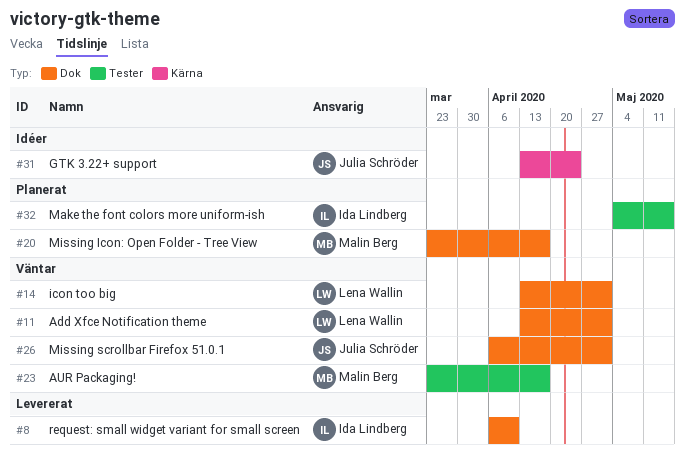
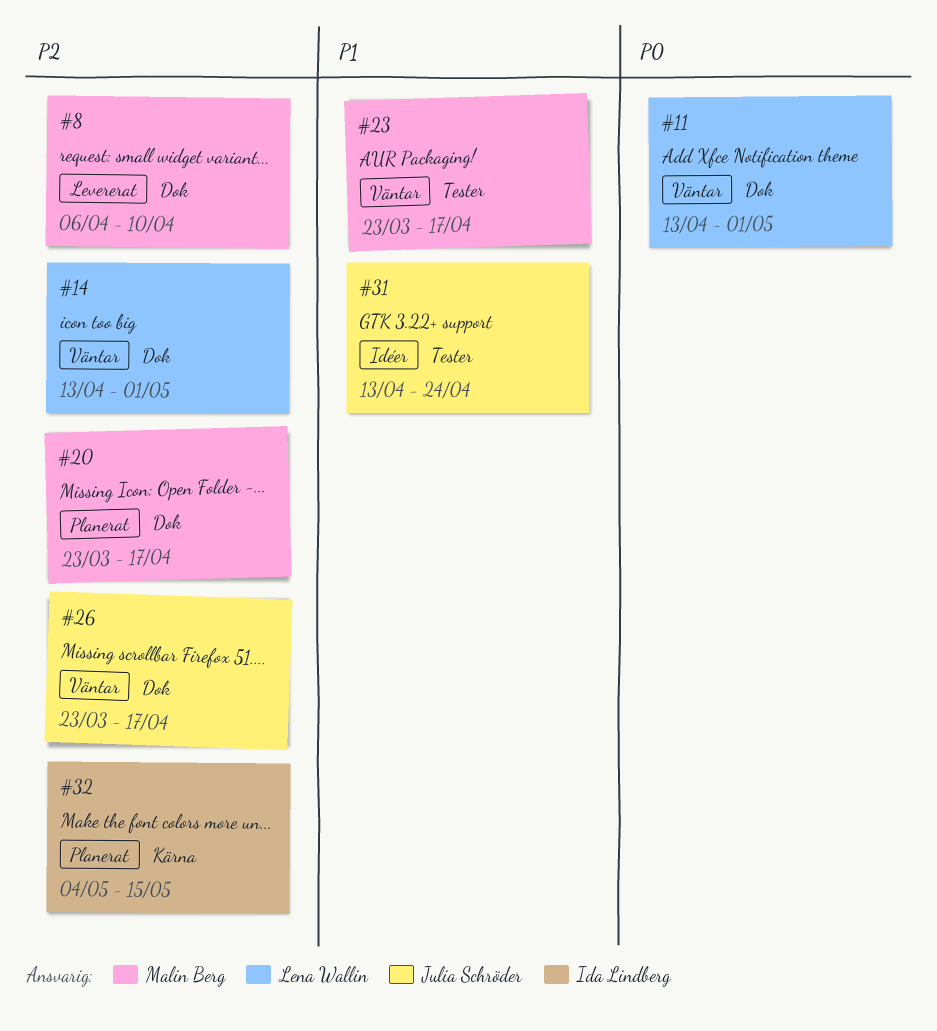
#8, owner: Ida Lindberg -> Malin Berg
#26, start: Apr 6 -> Mar 23
#26, due: May 1 -> Apr 17
#31, label: Kärna -> Tester
#32, label: Tester -> Kärna

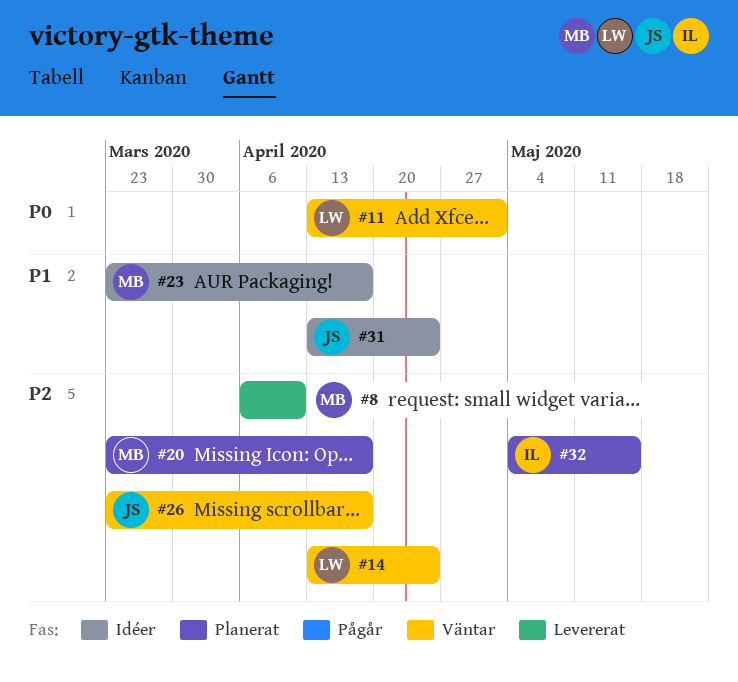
#14, due: May 1 -> Apr 24
#23, status: Väntar -> Idéer

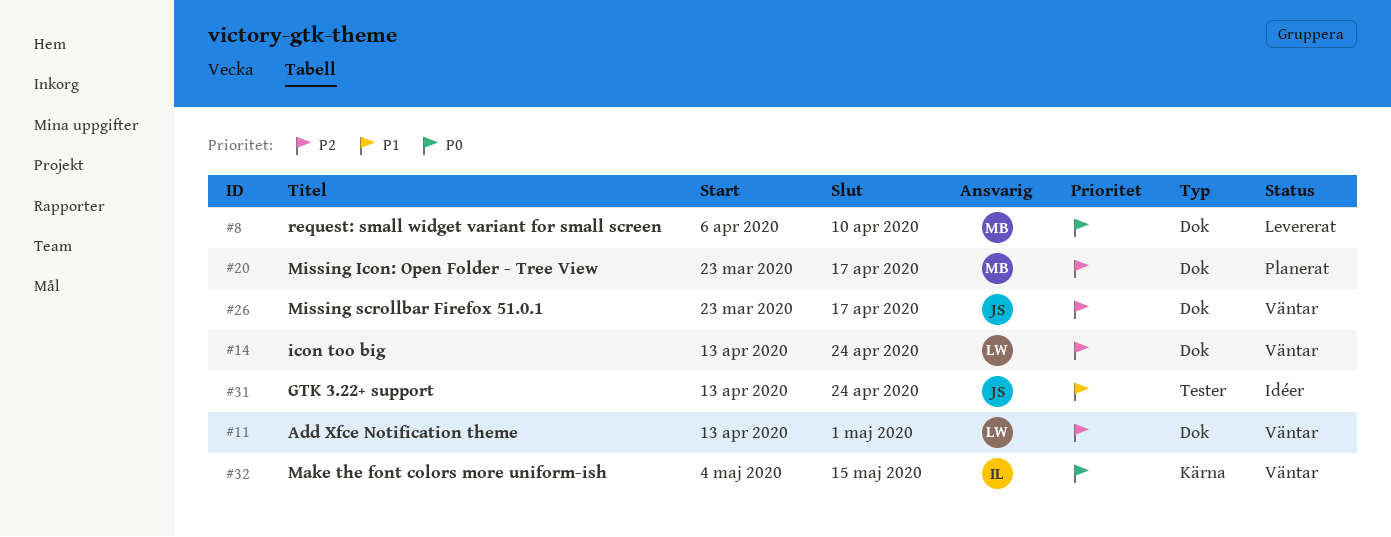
#8, priority: P2 -> P0
#11, priority: P0 -> P2
#23: present -> none
#32, status: Planerat -> Väntar
#32, priority: P2 -> P0

